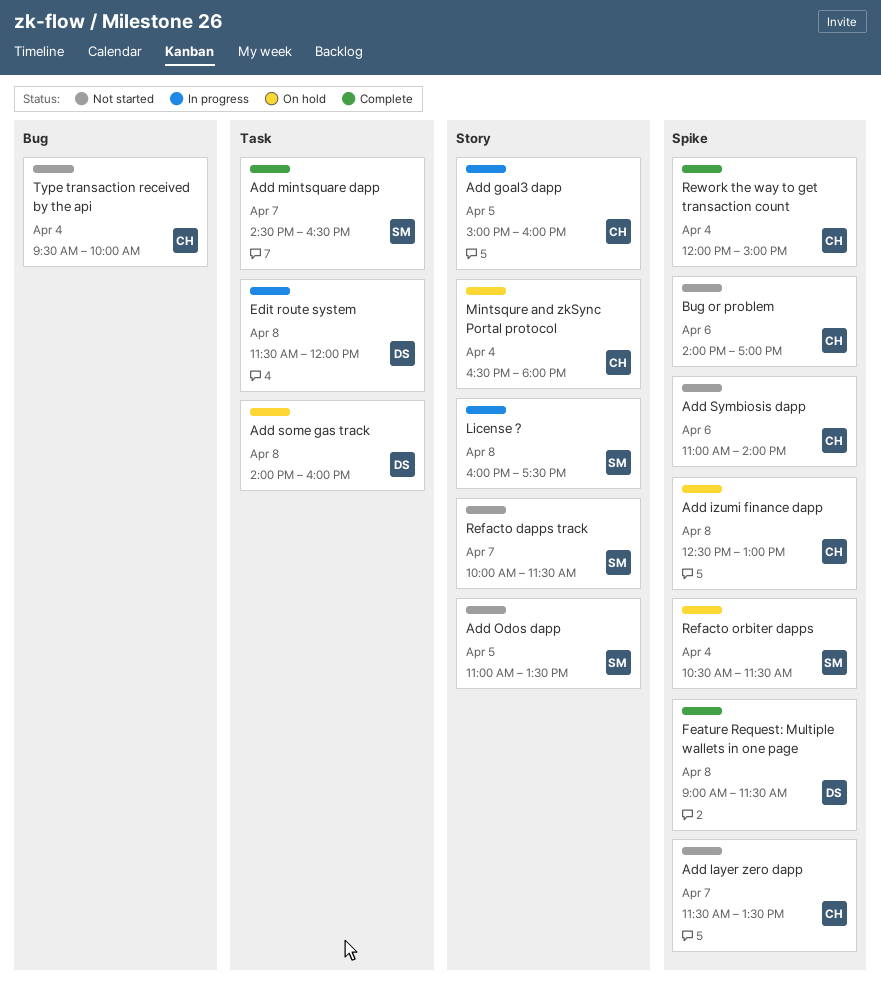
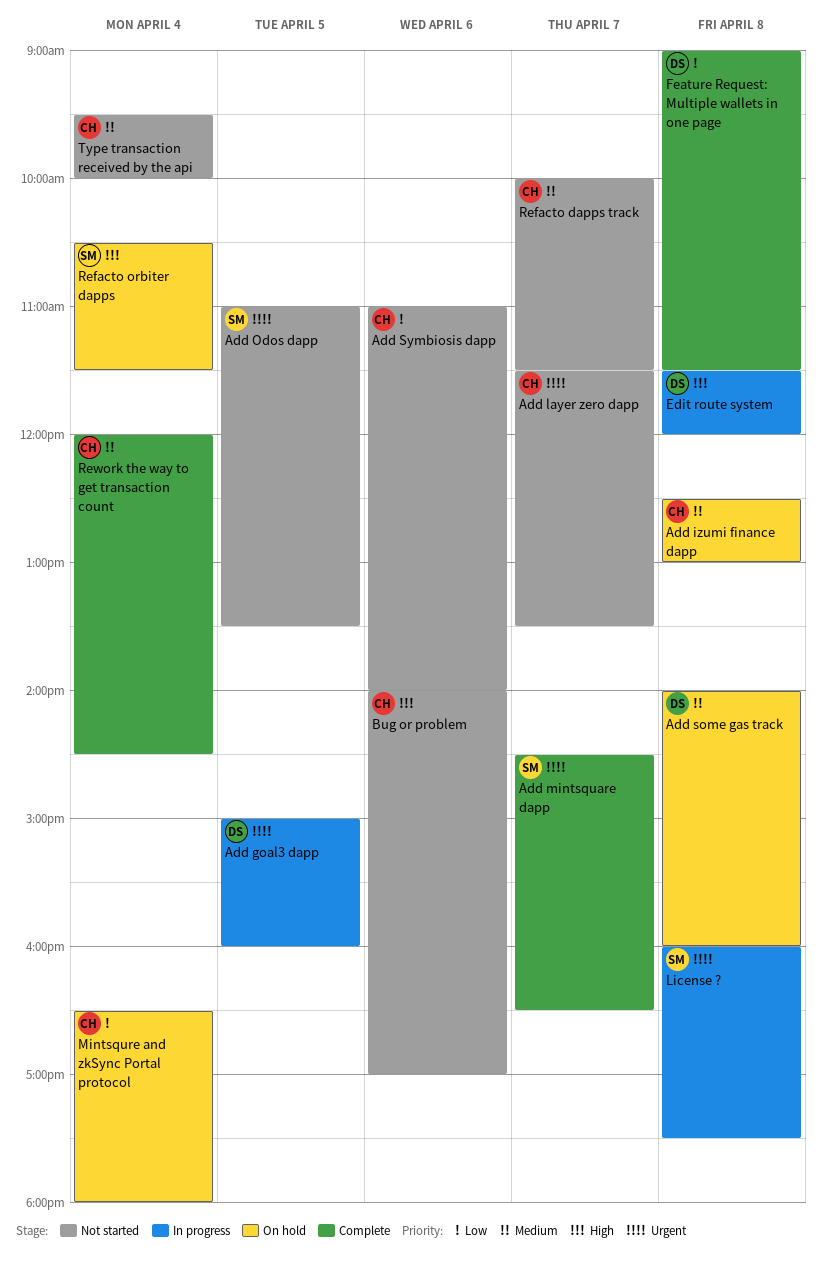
Add goal3 dapp, owner: CH -> DS
Refacto dapps track, owner: SM -> CH
Rework the way to get transaction count, ends: 15:00 -> 14:30

